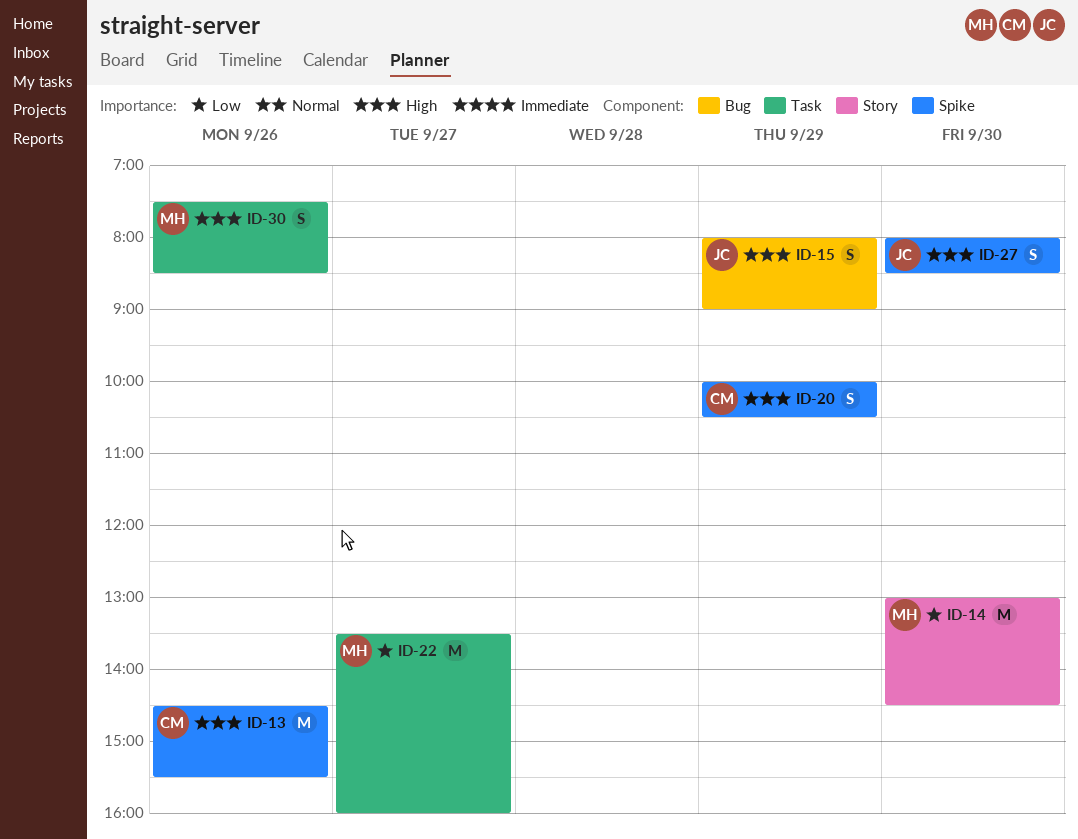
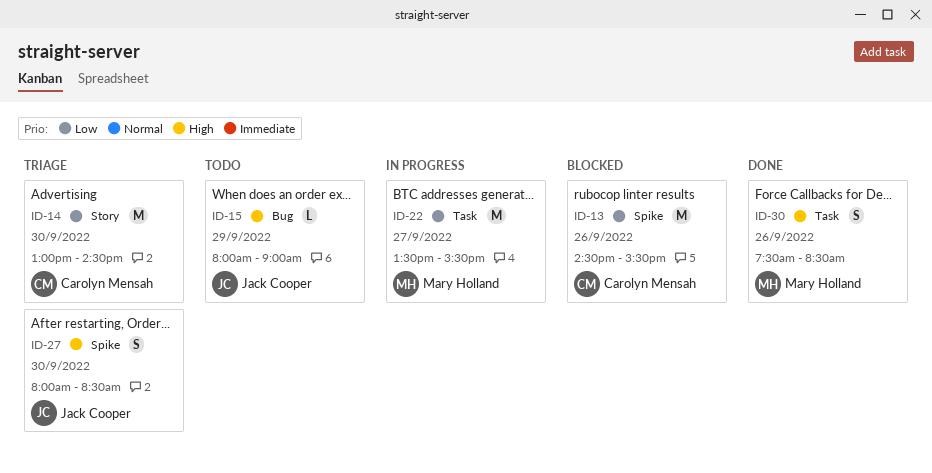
ID-13, priority: High -> Low
ID-14, owner: Mary Holland -> Carolyn Mensah
ID-15, estimate: S -> L
ID-20: present -> none
ID-22, ends: 16:00 -> 15:30

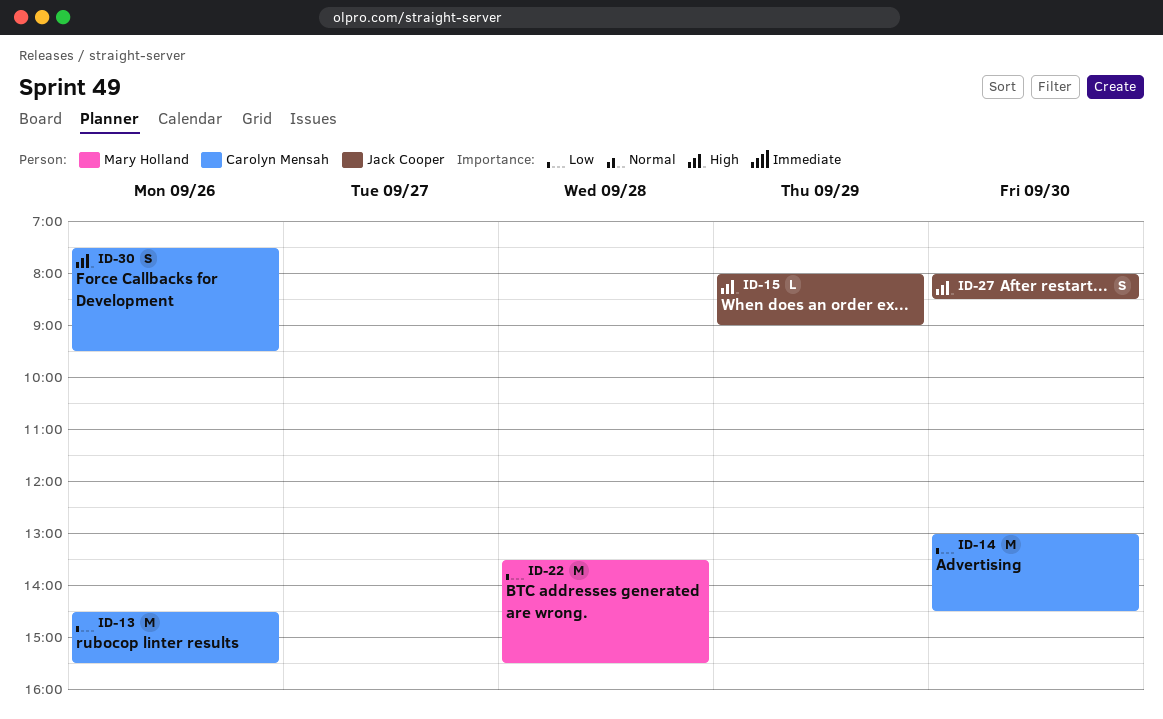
ID-22, day: Sep 27 -> Sep 28
ID-30, owner: Mary Holland -> Carolyn Mensah
ID-30, ends: 08:30 -> 09:30

